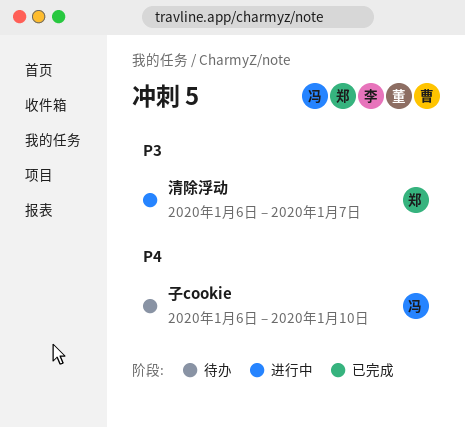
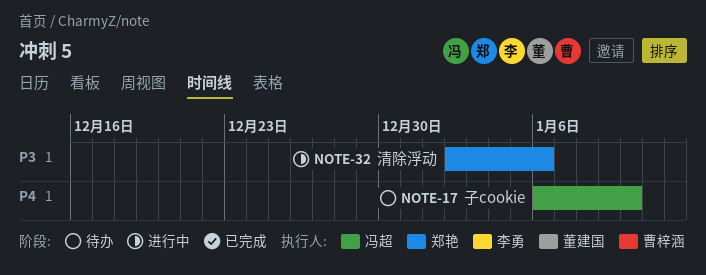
清除浮动, start: Jan 6 -> Jan 2
清除浮动, due: Jan 7 -> Jan 6

